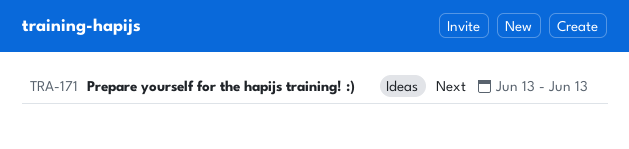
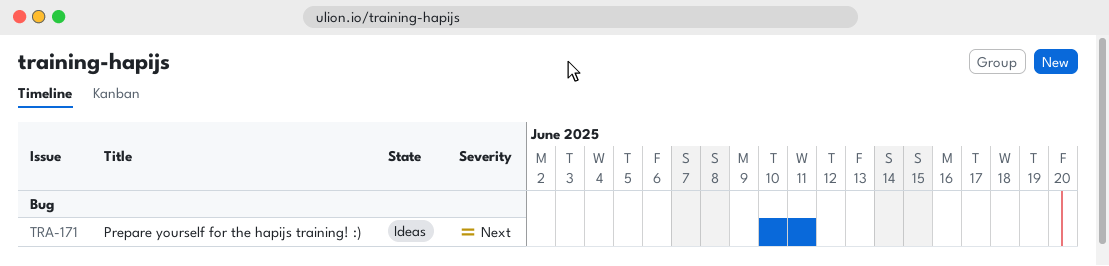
TRA-171, start: Jun 13 -> Jun 10
TRA-171, due: Jun 13 -> Jun 11

